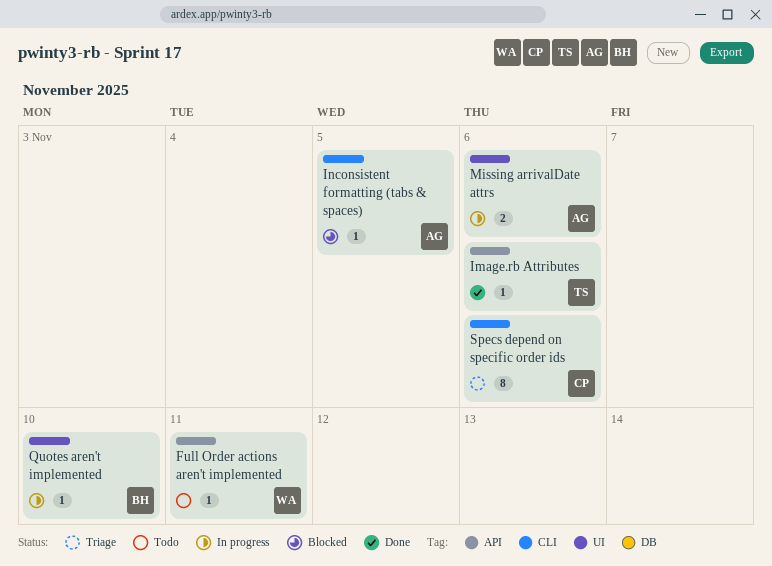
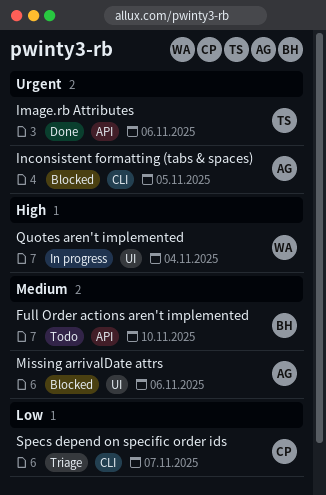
Full Order actions aren't implemented, owner: WA -> BH
Full Order actions aren't implemented, due: Nov 11 -> Nov 10
Missing arrivalDate attrs, status: In progress -> Blocked
Quotes aren't implemented, owner: BH -> WA
Quotes aren't implemented, due: Nov 10 -> Nov 4
Specs depend on specific order ids, due: Nov 6 -> Nov 7

